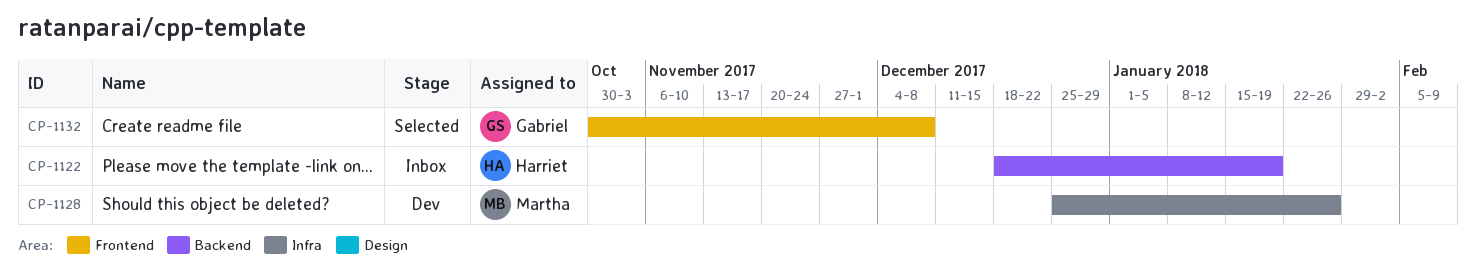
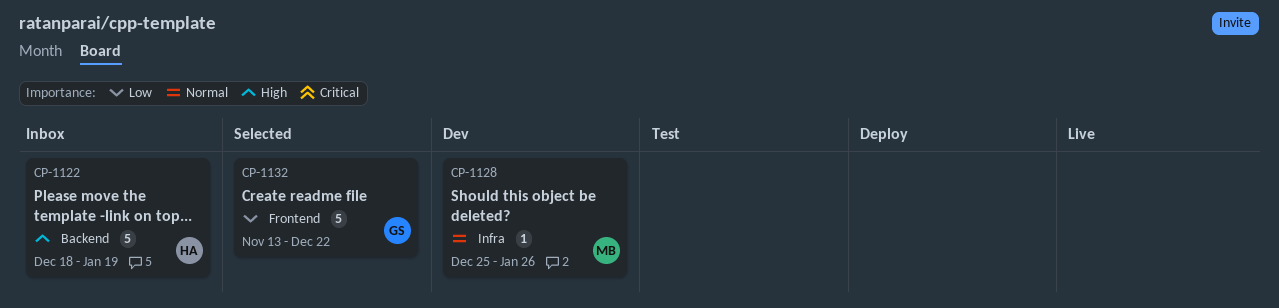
CP-1132, start: Oct 30 -> Nov 13
CP-1132, due: Dec 8 -> Dec 22

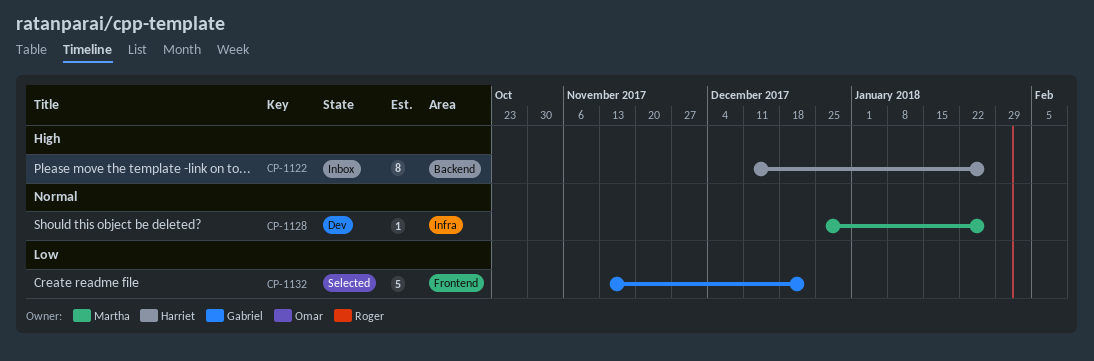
CP-1122, estimate: 5 -> 8
CP-1122, start: Dec 18 -> Dec 11
CP-1122, due: Jan 19 -> Jan 26

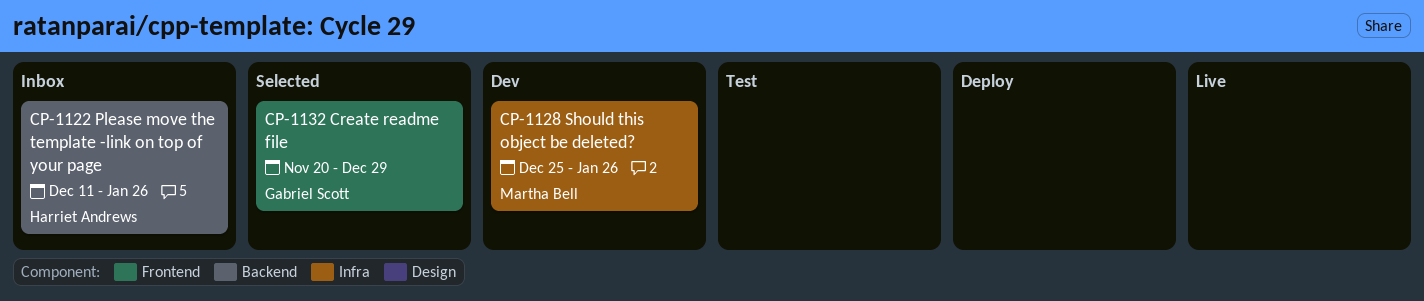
CP-1132, start: Nov 13 -> Nov 20
CP-1132, due: Dec 22 -> Dec 29

